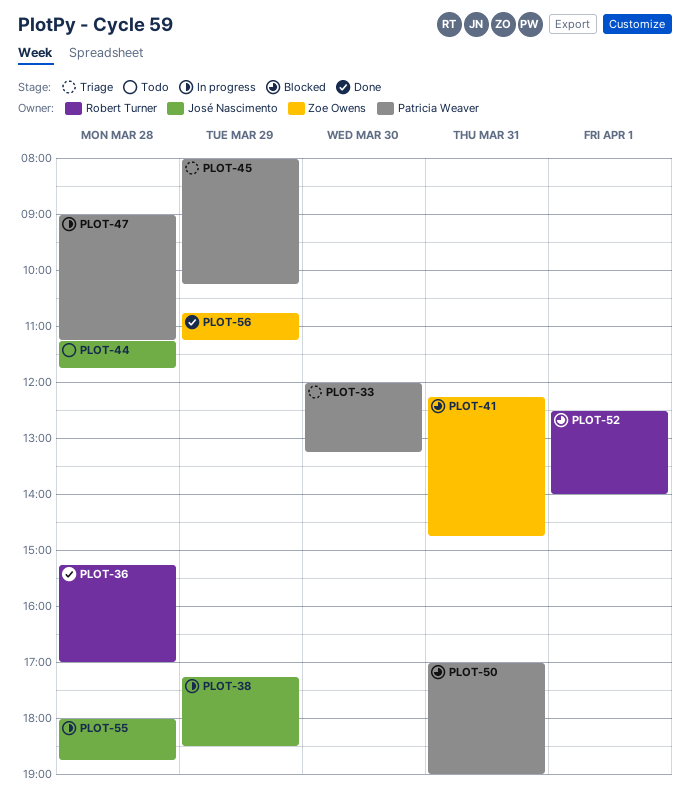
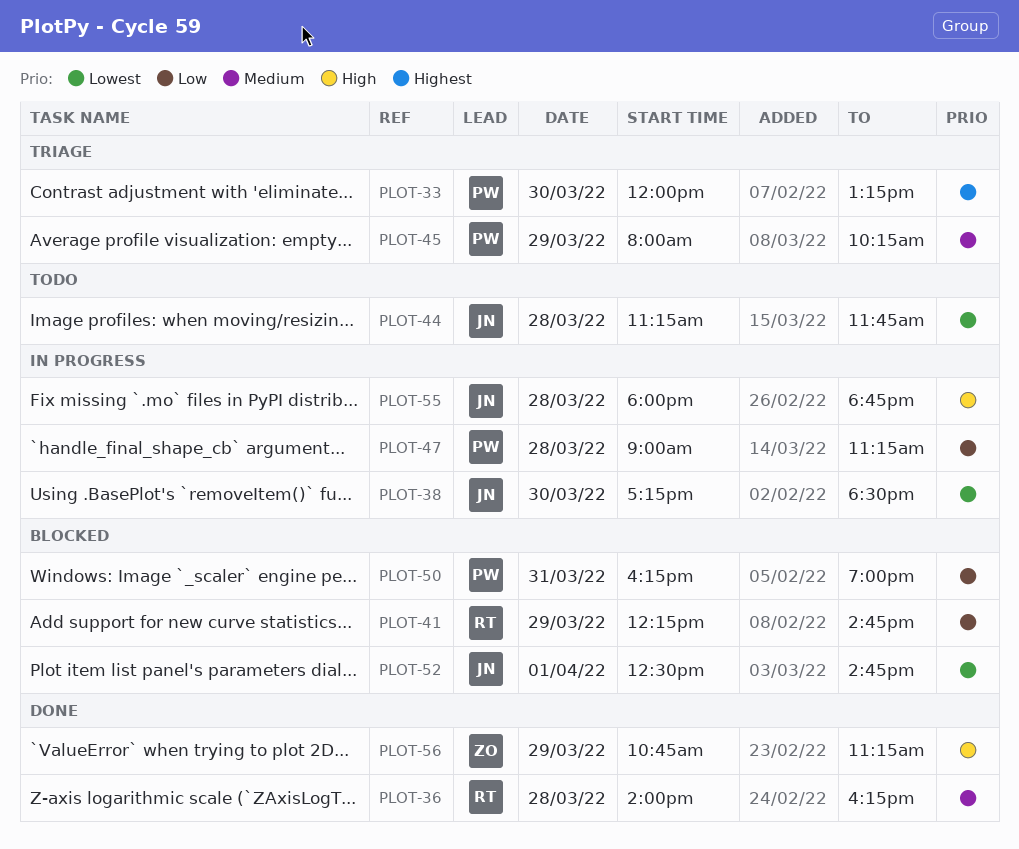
PLOT-36, begins: 15:15 -> 14:00
PLOT-36, ends: 17:00 -> 16:15
PLOT-38, day: Mar 29 -> Mar 30
PLOT-41, owner: Zoe Owens -> Robert Turner
PLOT-41, day: Mar 31 -> Mar 29
PLOT-50, begins: 17:00 -> 16:15
PLOT-52, owner: Robert Turner -> José Nascimento
PLOT-52, ends: 14:00 -> 14:45

